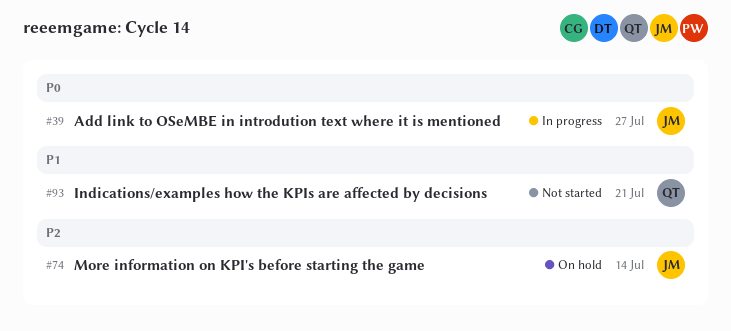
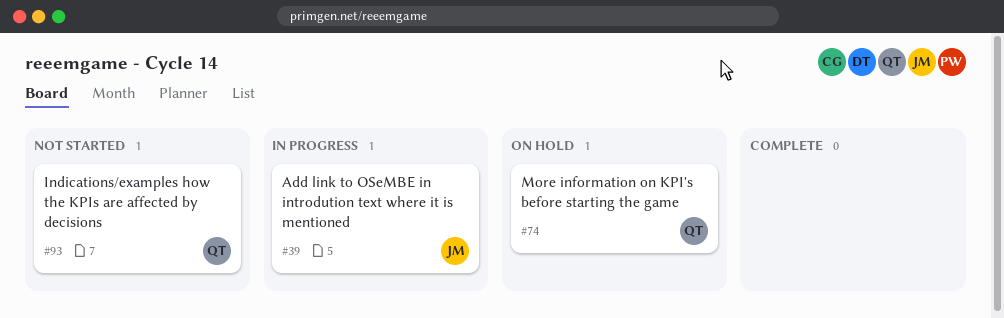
#74, owner: JM -> QT

